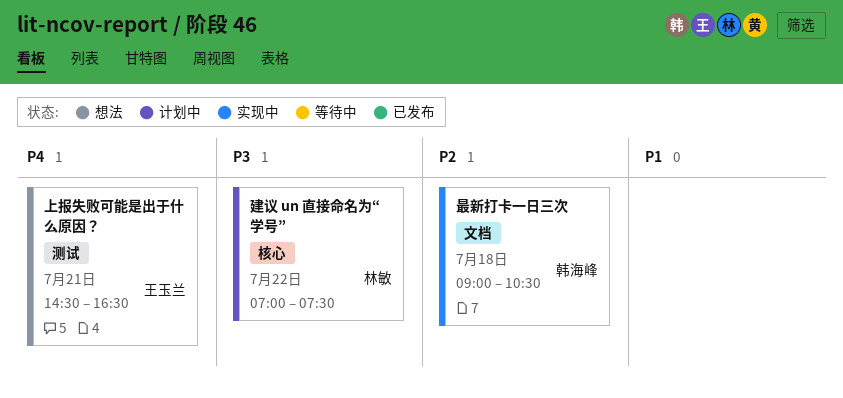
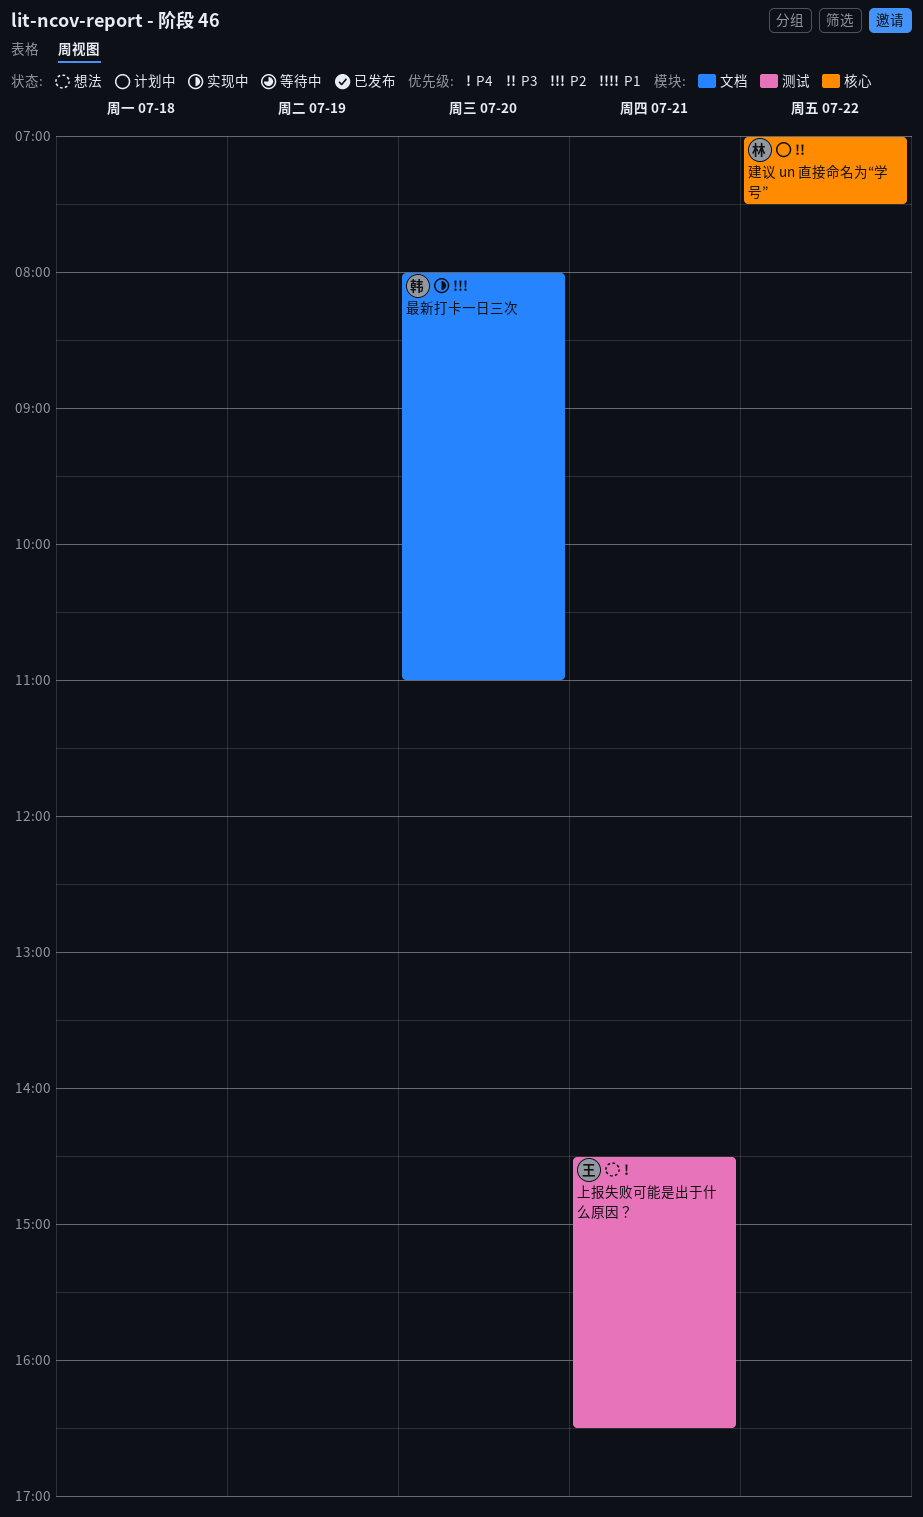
最新打卡一日三次, day: Jul 18 -> Jul 20
最新打卡一日三次, begins: 09:00 -> 08:00
最新打卡一日三次, ends: 10:30 -> 11:00

